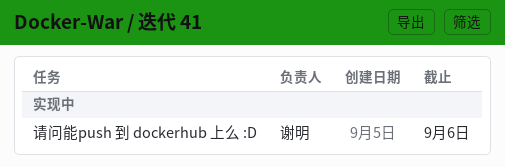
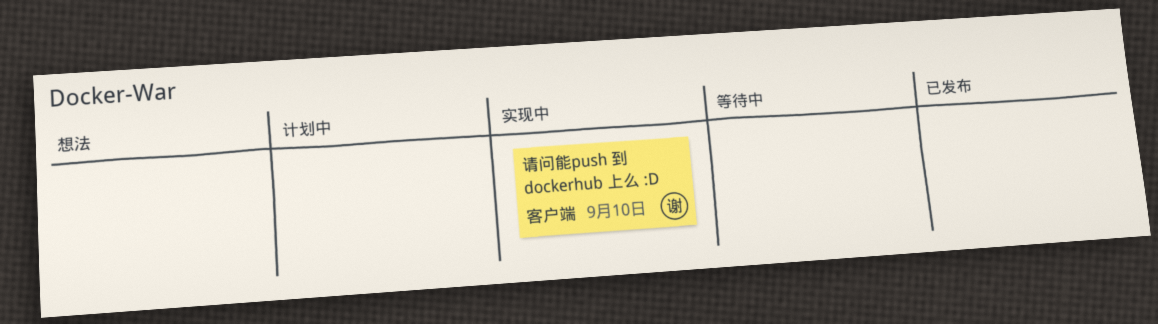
请问能push 到 dockerhub 上么 :D, due: Sep 6 -> Sep 10

